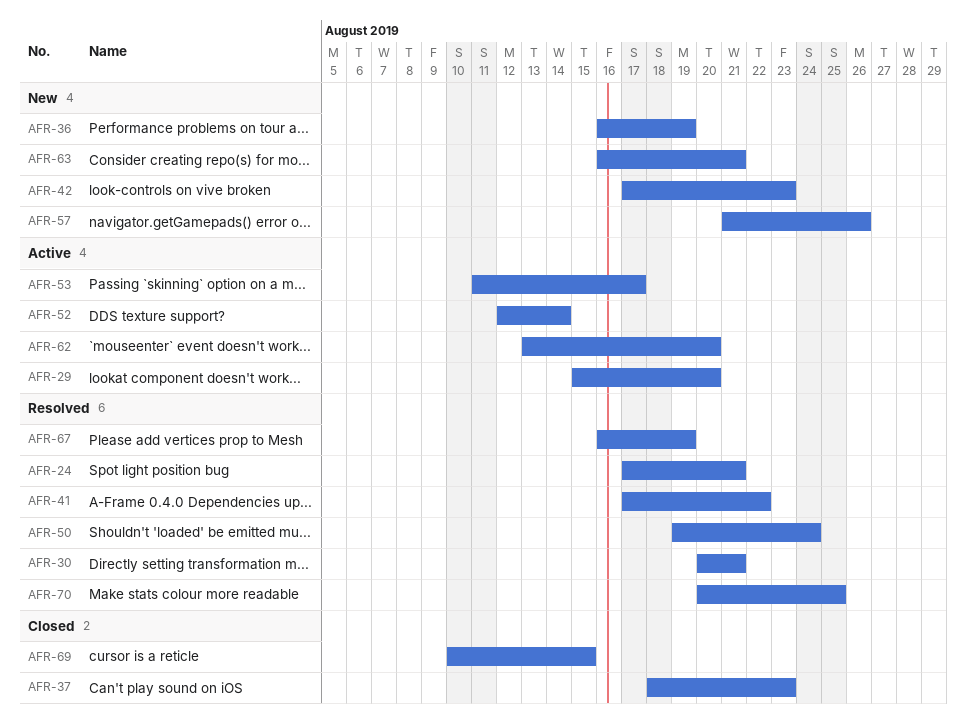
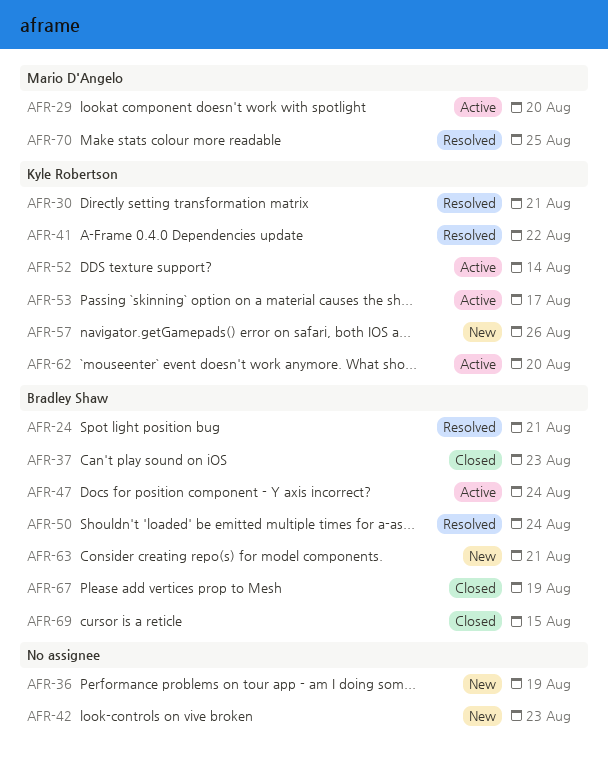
AFR-47: none -> present
AFR-67, status: Resolved -> Closed

